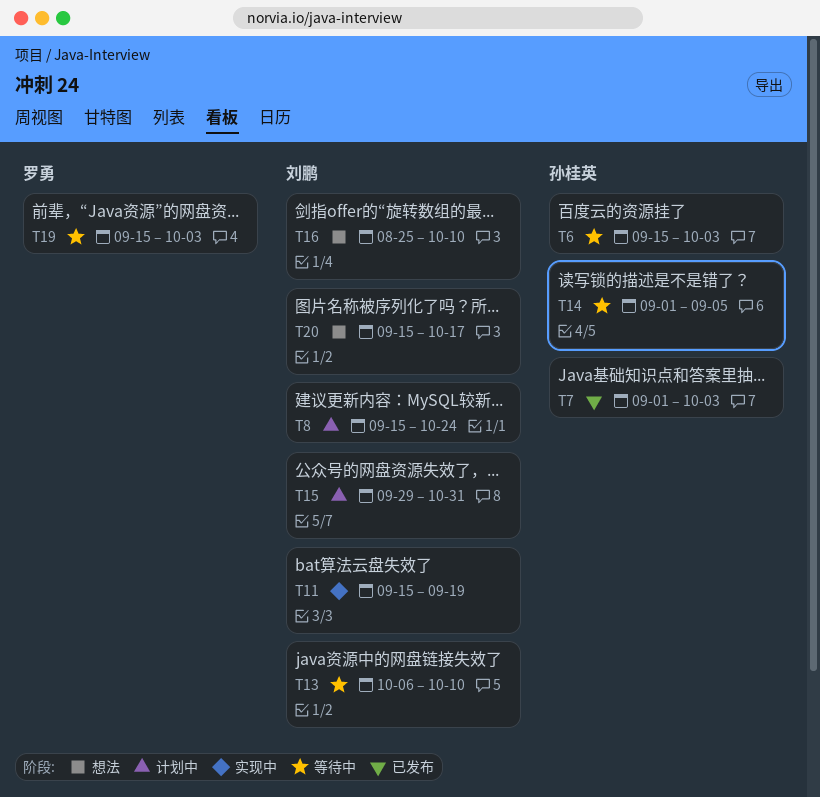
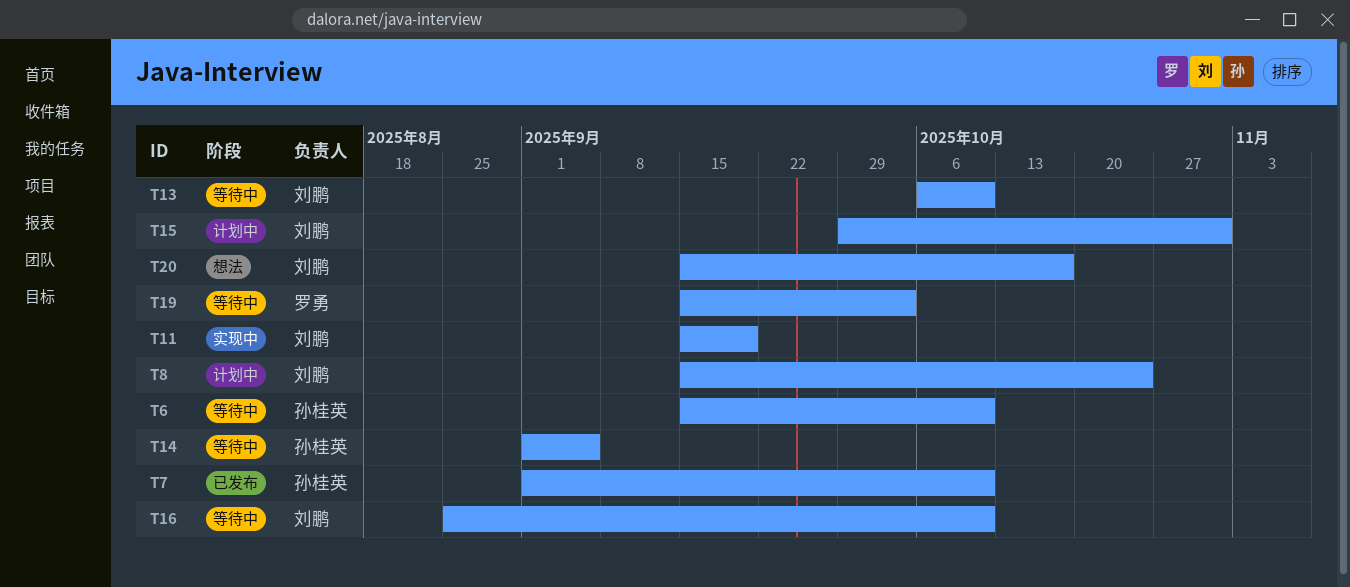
T6, due: Oct 3 -> Oct 10
T7, due: Oct 3 -> Oct 10
T16, status: 想法 -> 等待中

